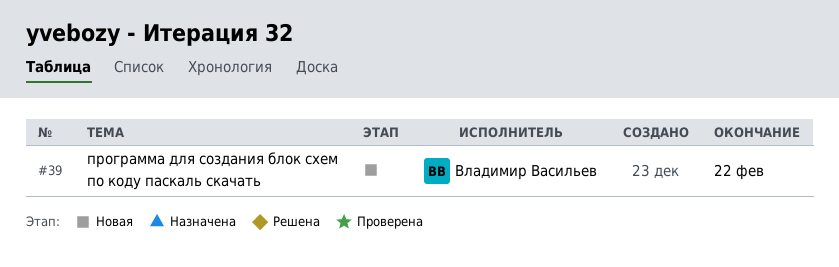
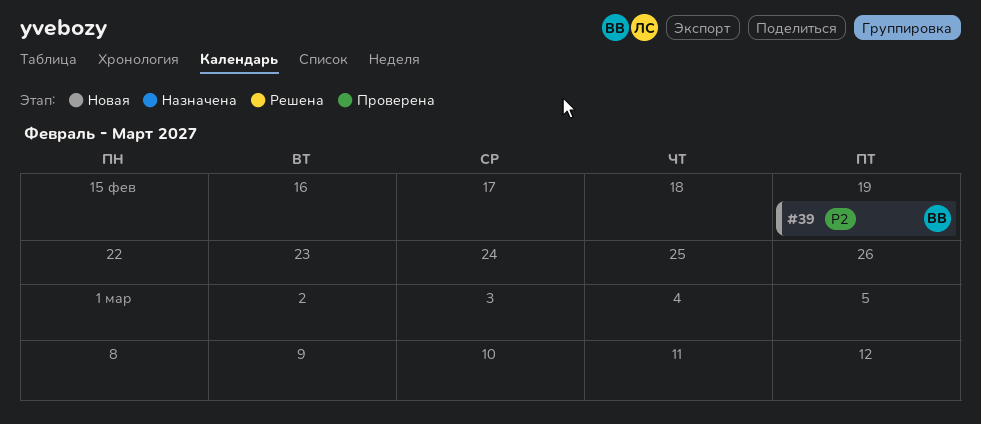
#39, due: Feb 22 -> Feb 19

